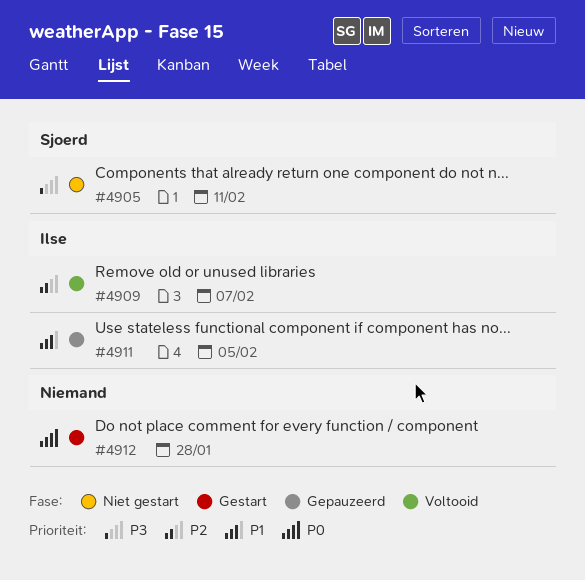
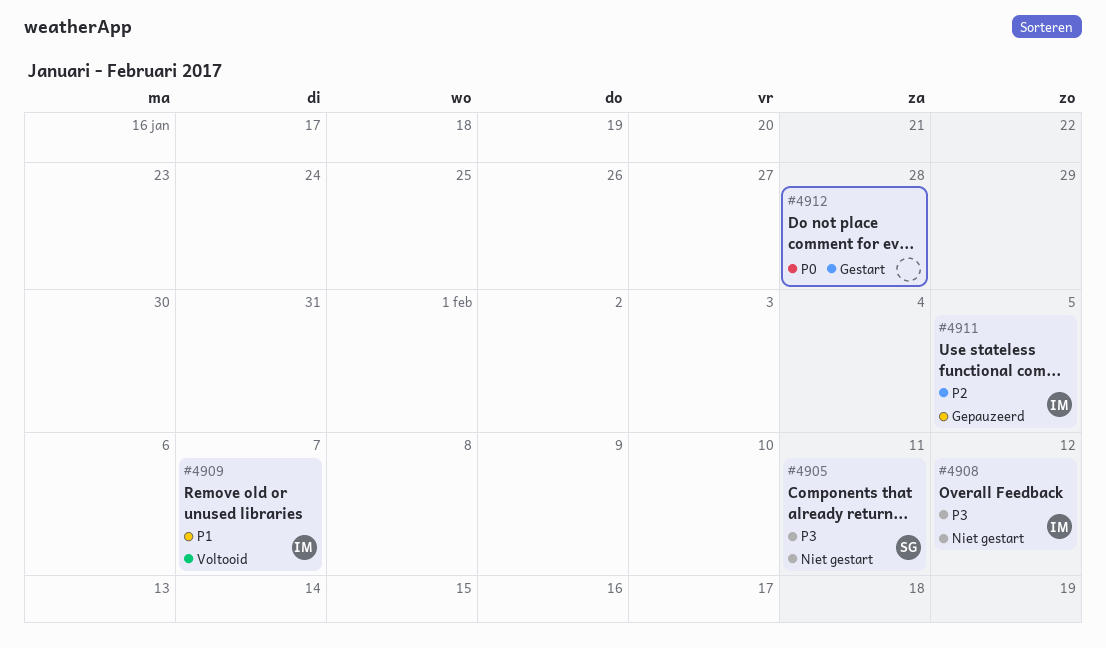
#4908: none -> present
#4909, priority: P2 -> P1
#4911, priority: P1 -> P2

